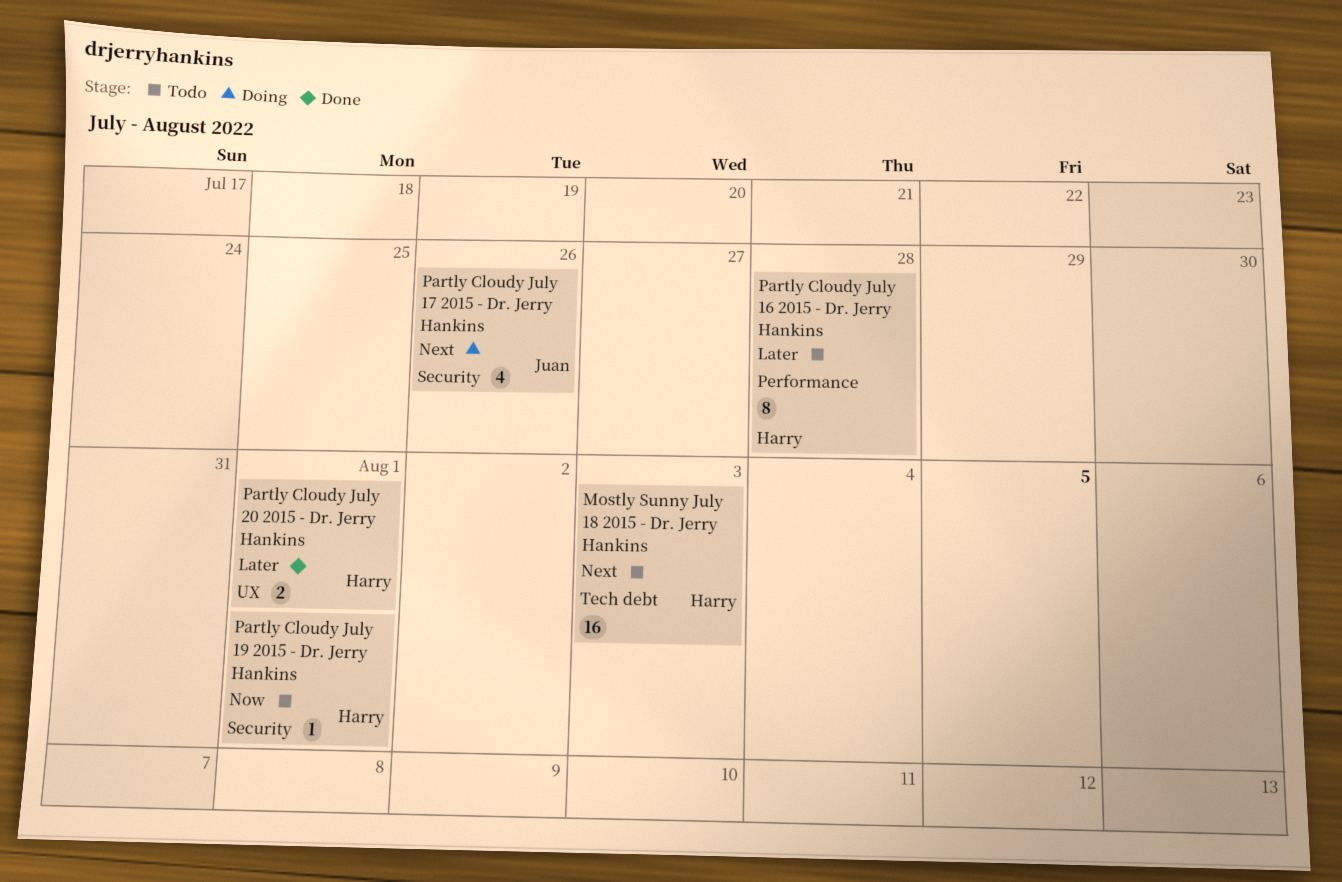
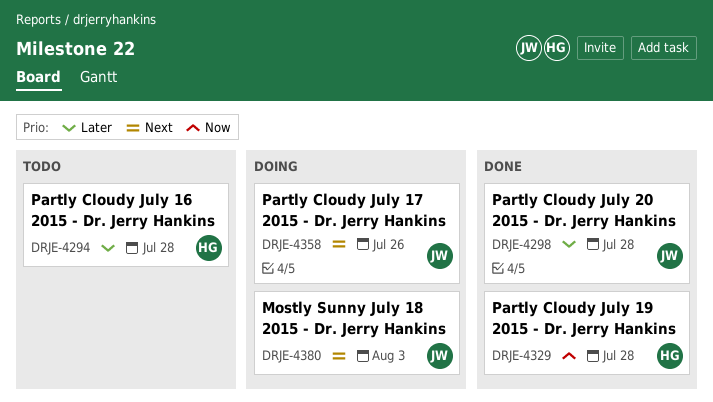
Mostly Sunny July 18 2015 - Dr. Jerry Hankins, status: Todo -> Doing
Mostly Sunny July 18 2015 - Dr. Jerry Hankins, owner: Harry -> Juan
Partly Cloudy July 19 2015 - Dr. Jerry Hankins, status: Todo -> Done
Partly Cloudy July 19 2015 - Dr. Jerry Hankins, due: Aug 1 -> Jul 28
Partly Cloudy July 20 2015 - Dr. Jerry Hankins, owner: Harry -> Juan
Partly Cloudy July 20 2015 - Dr. Jerry Hankins, due: Aug 1 -> Jul 28

